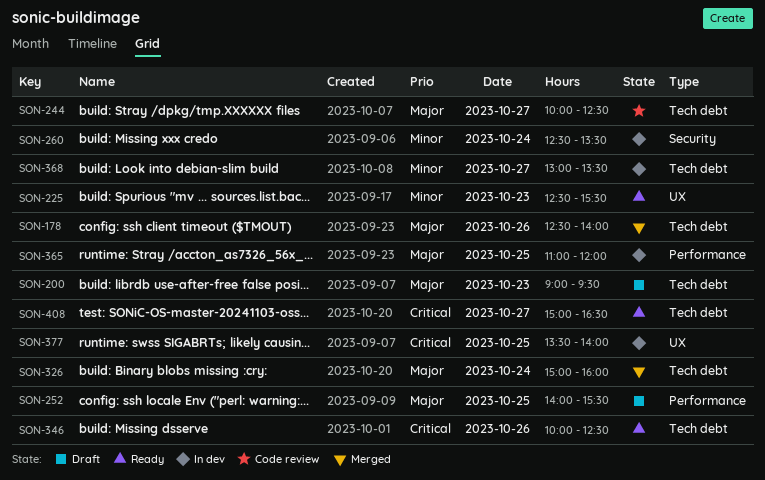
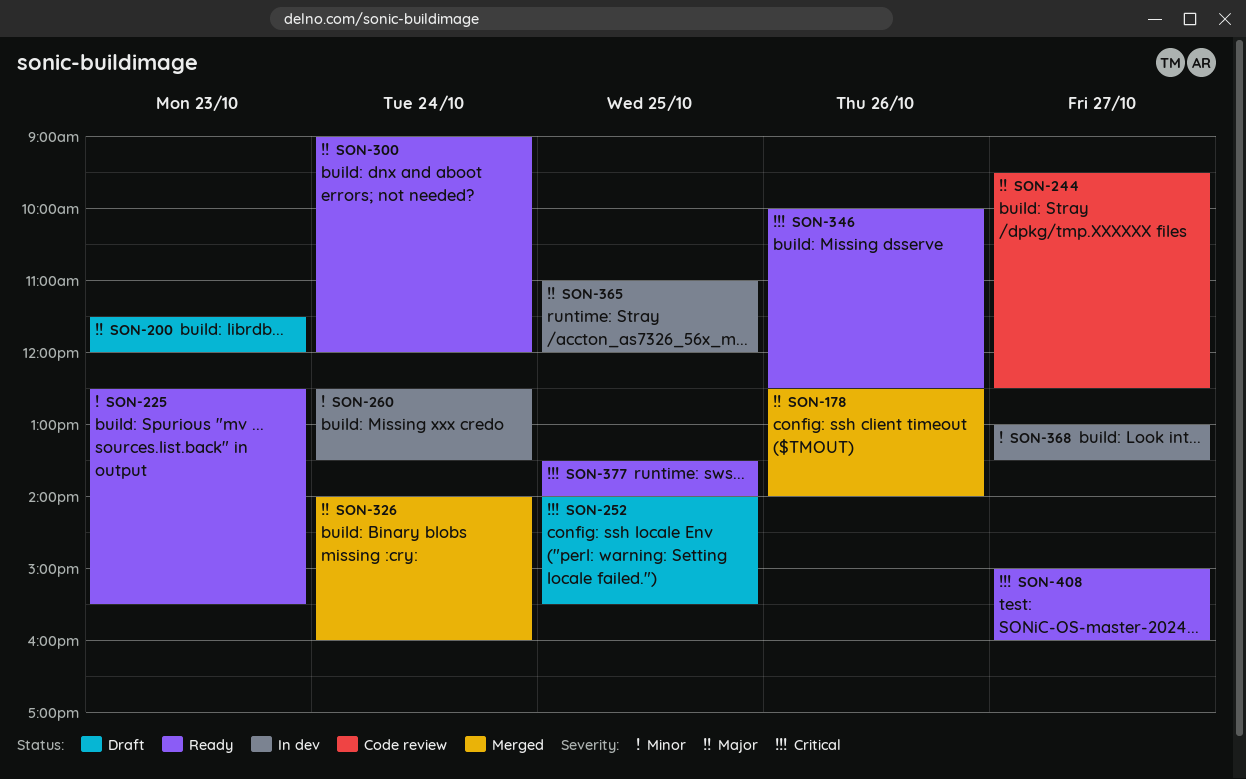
SON-200, begins: 09:00 -> 11:30
SON-200, ends: 09:30 -> 12:00
SON-244, begins: 10:00 -> 09:30
SON-252, priority: Major -> Critical
SON-300: none -> present
SON-326, begins: 15:00 -> 14:00
SON-377, status: In dev -> Ready
SON-408, ends: 16:30 -> 16:00

